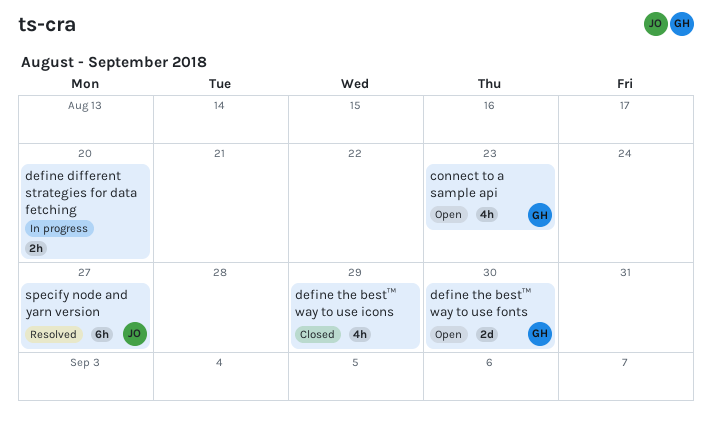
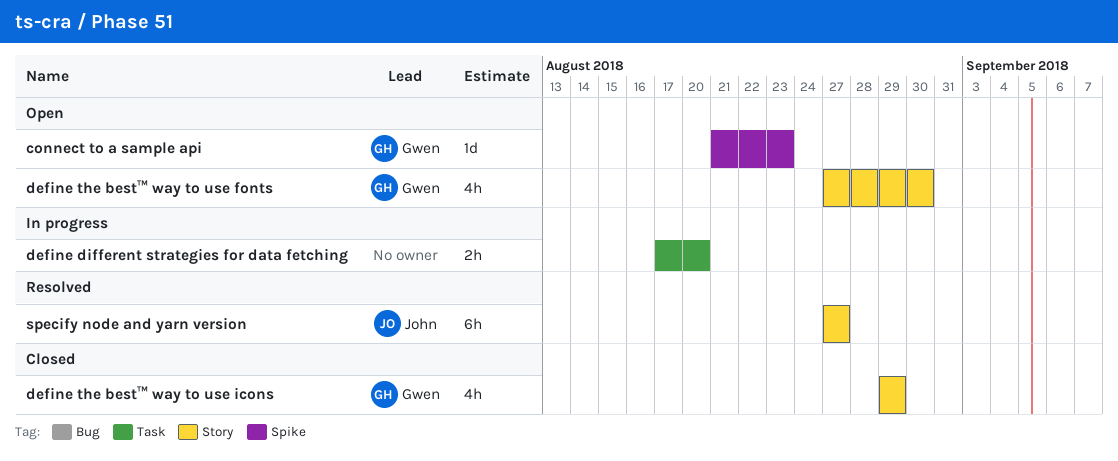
connect to a sample api, estimate: 4h -> 1d
define the best™ way to use fonts, estimate: 2d -> 4h
define the best™ way to use icons, owner: none -> Gwen

